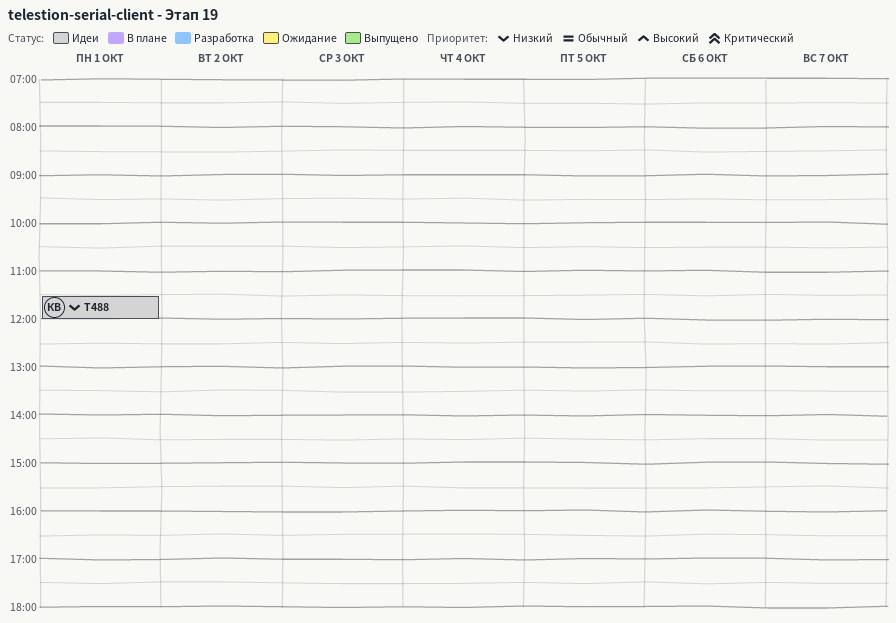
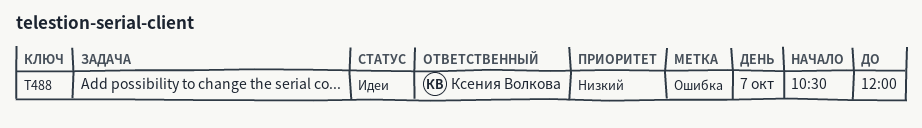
T488, day: Oct 1 -> Oct 7
T488, begins: 11:30 -> 10:30

